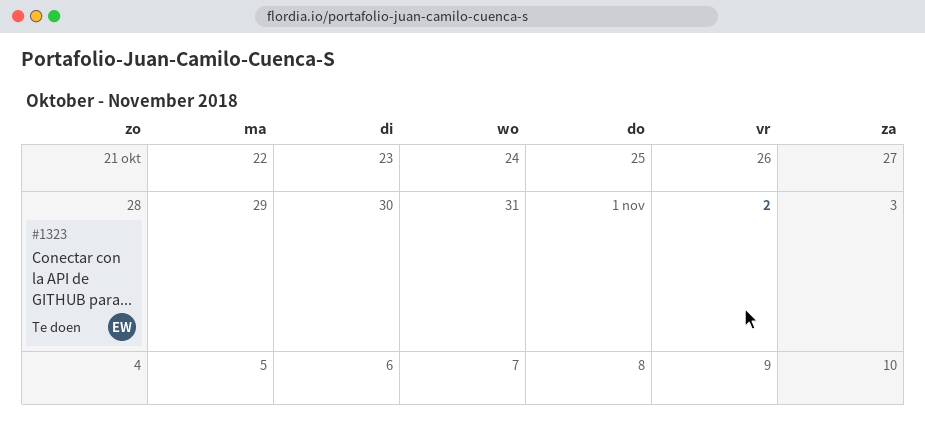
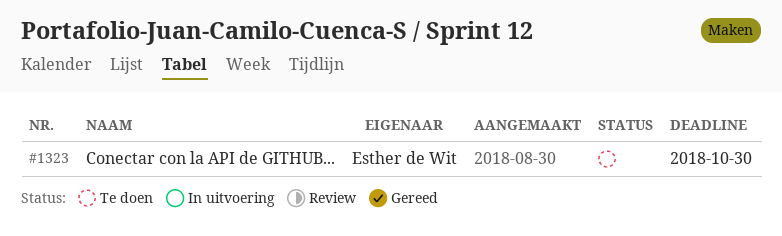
#1323, due: Oct 28 -> Oct 30

